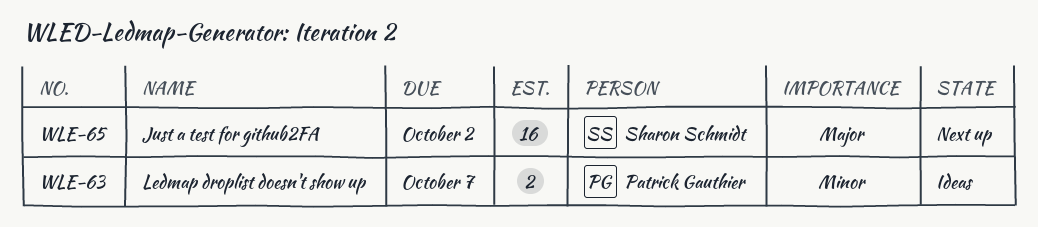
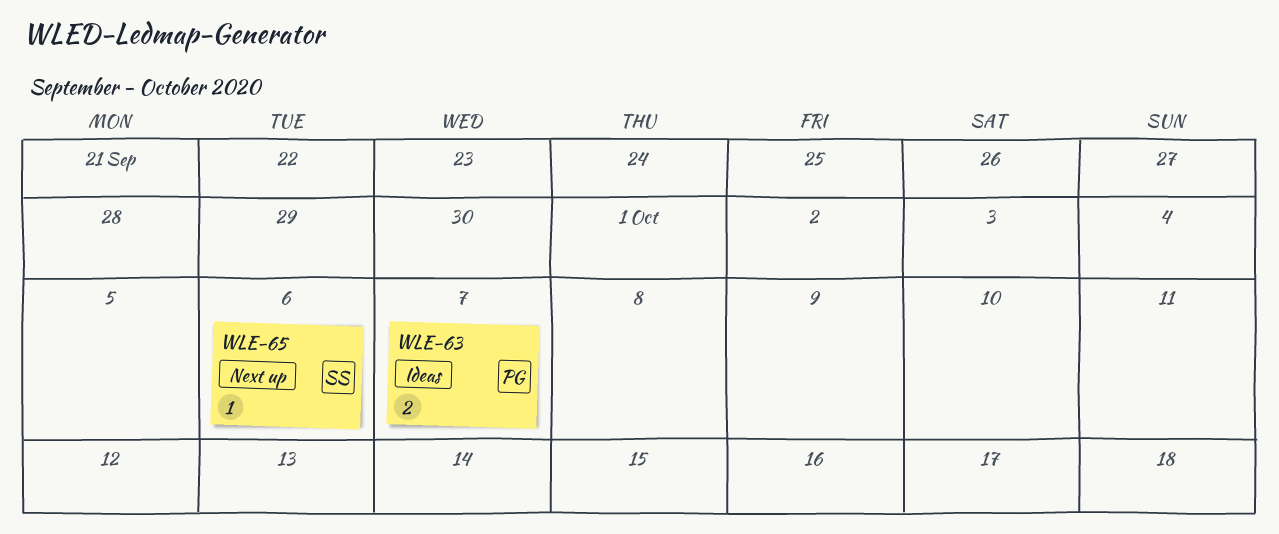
WLE-65, estimate: 16 -> 1
WLE-65, due: Oct 2 -> Oct 6

